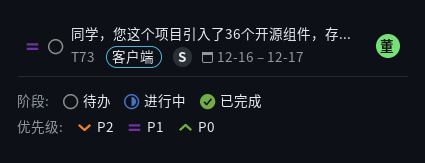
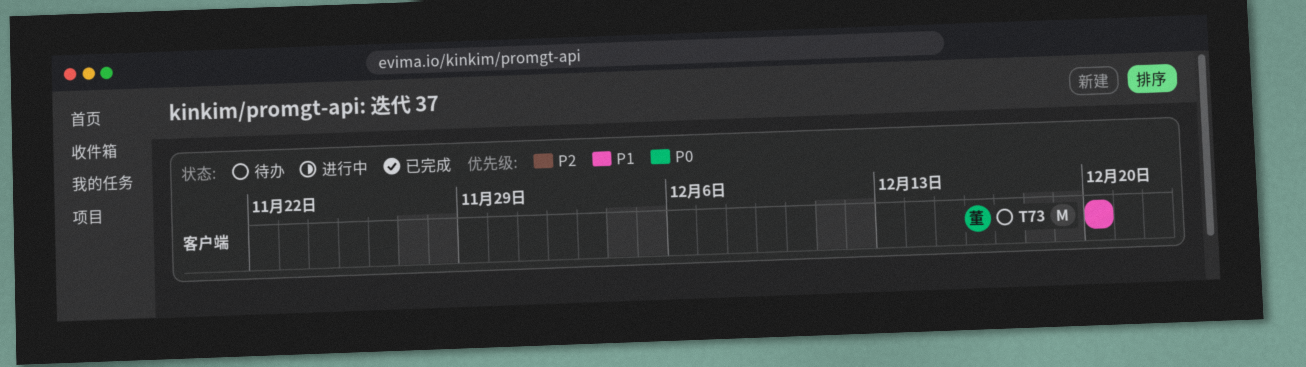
T73, estimate: S -> M
T73, start: Dec 16 -> Dec 20
T73, due: Dec 17 -> Dec 20

